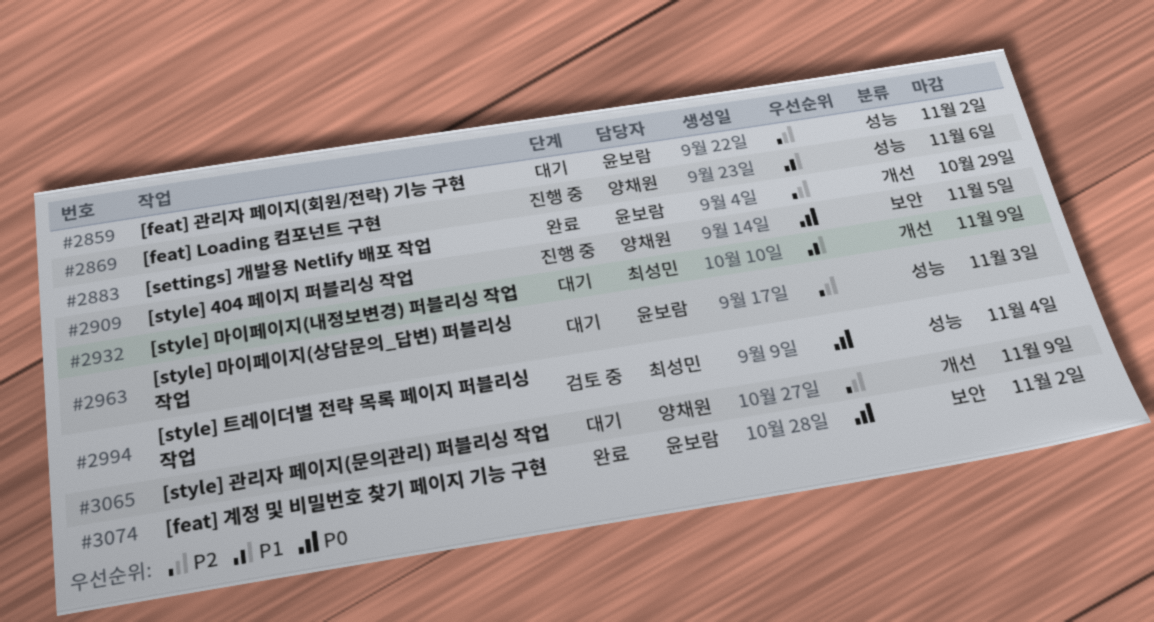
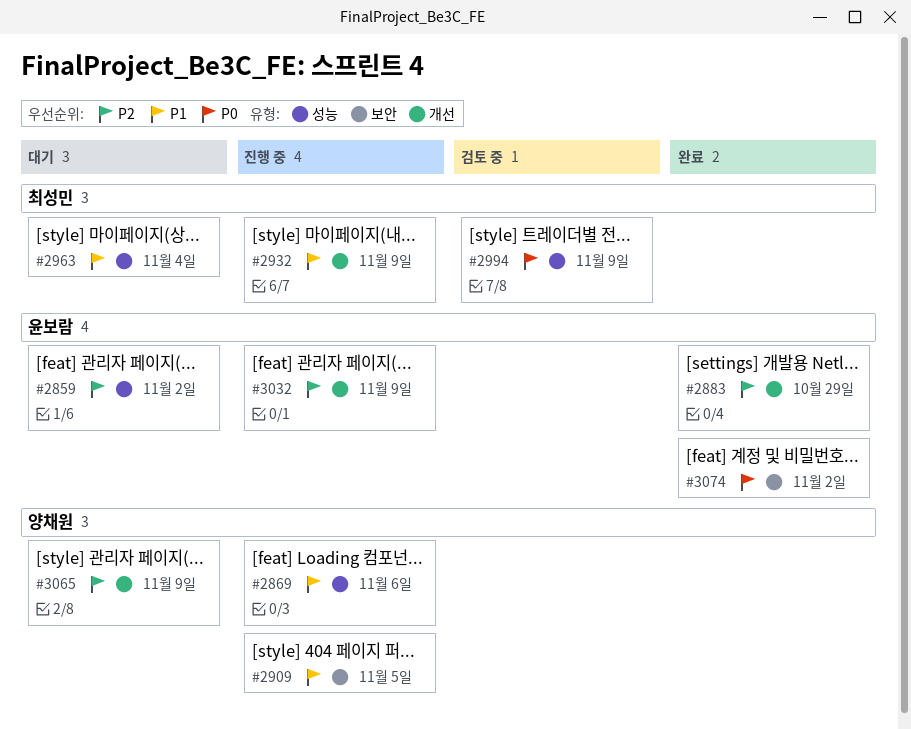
#2909, priority: P0 -> P1
#2932, status: 대기 -> 진행 중
#2963, owner: 윤보람 -> 최성민
#2963, priority: P2 -> P1
#2963, due: Nov 3 -> Nov 4
#2994, due: Nov 4 -> Nov 9
#3032: none -> present

